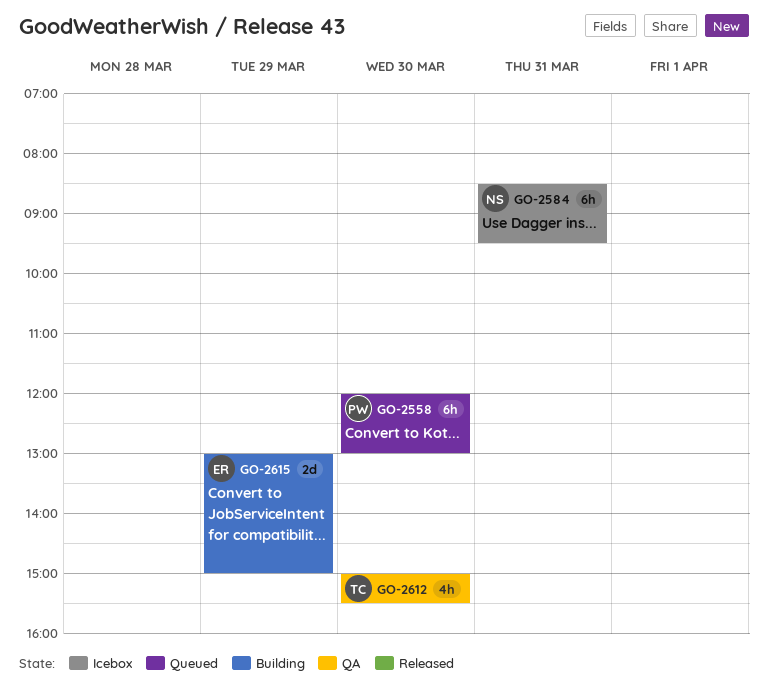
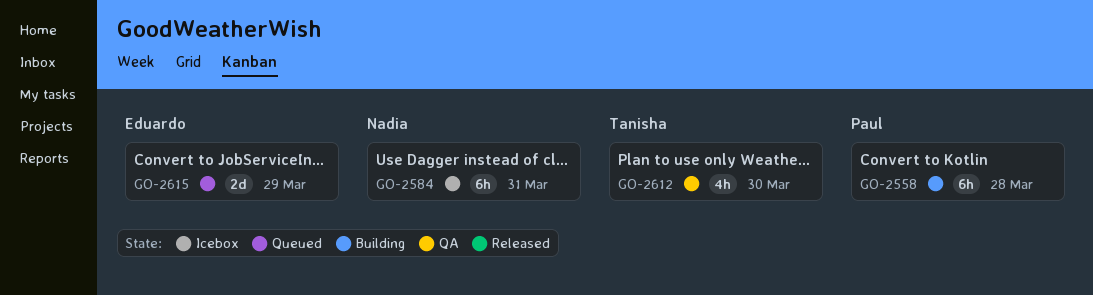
GO-2558, status: Queued -> Building
GO-2558, day: Mar 30 -> Mar 28
GO-2615, status: Building -> Queued

